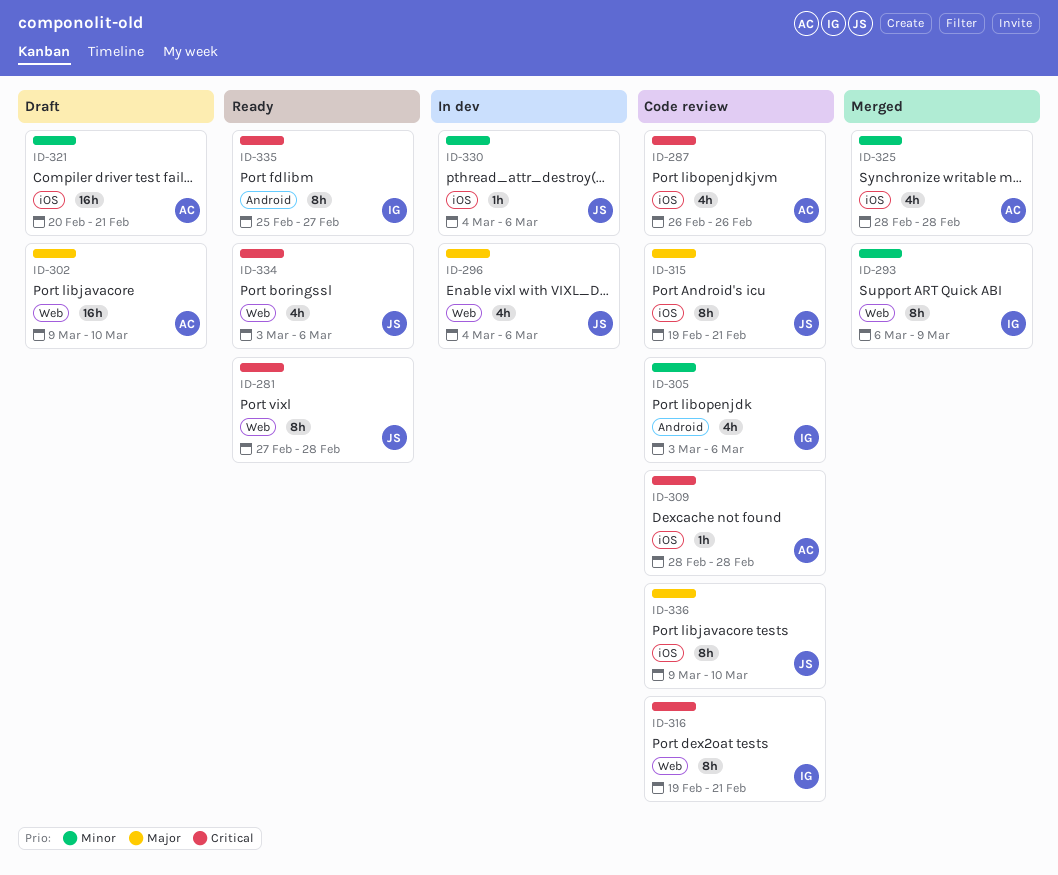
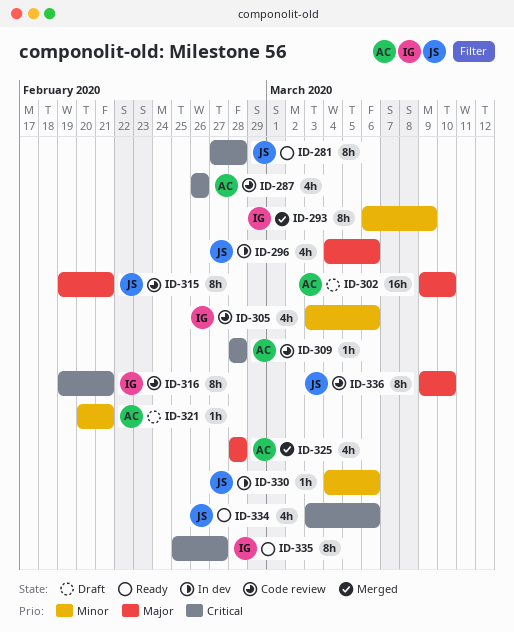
ID-321, estimate: 16h -> 1h
ID-325, priority: Minor -> Major

